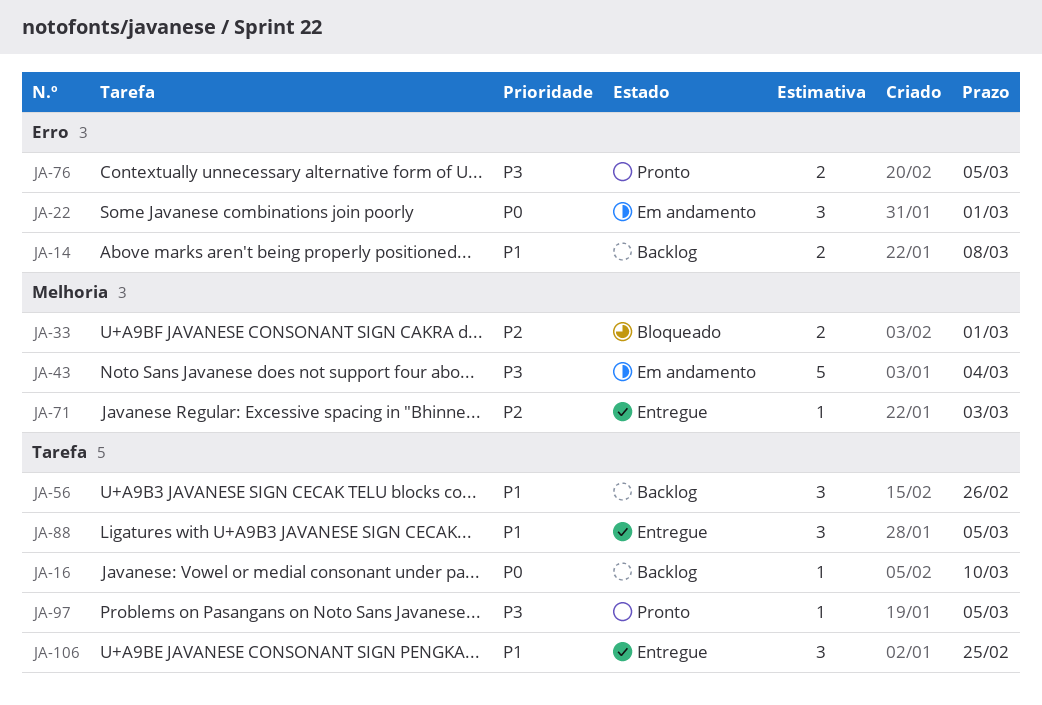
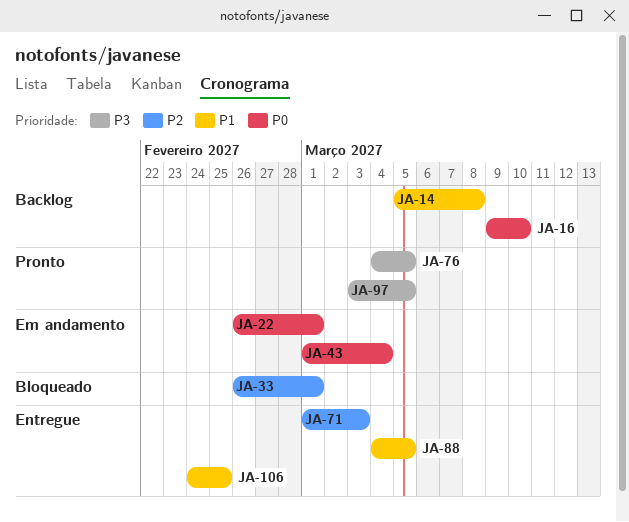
JA-43, priority: P3 -> P0
JA-56: present -> none

